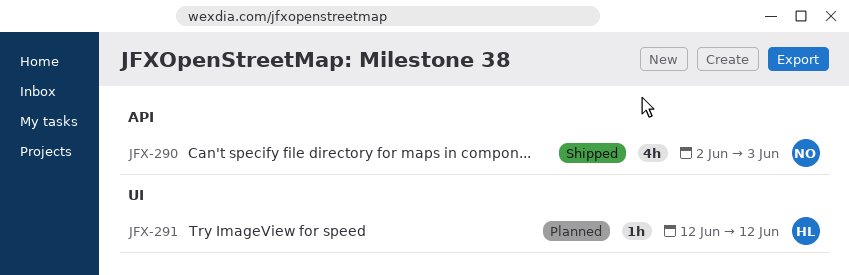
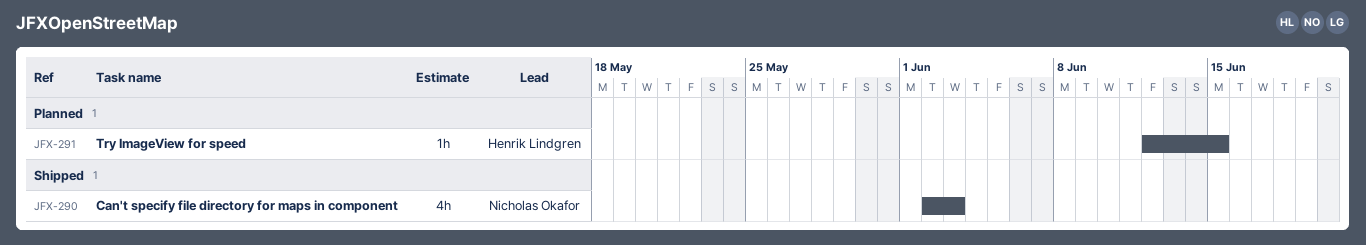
JFX-291, due: Jun 12 -> Jun 15

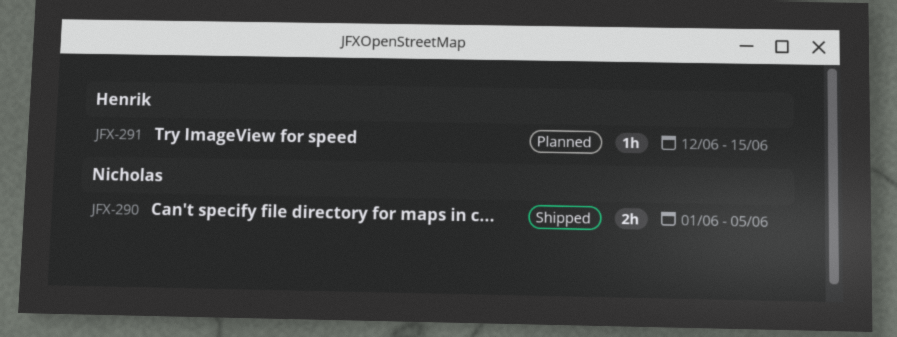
JFX-290, estimate: 4h -> 2h
JFX-290, start: Jun 2 -> Jun 1
JFX-290, due: Jun 3 -> Jun 5

